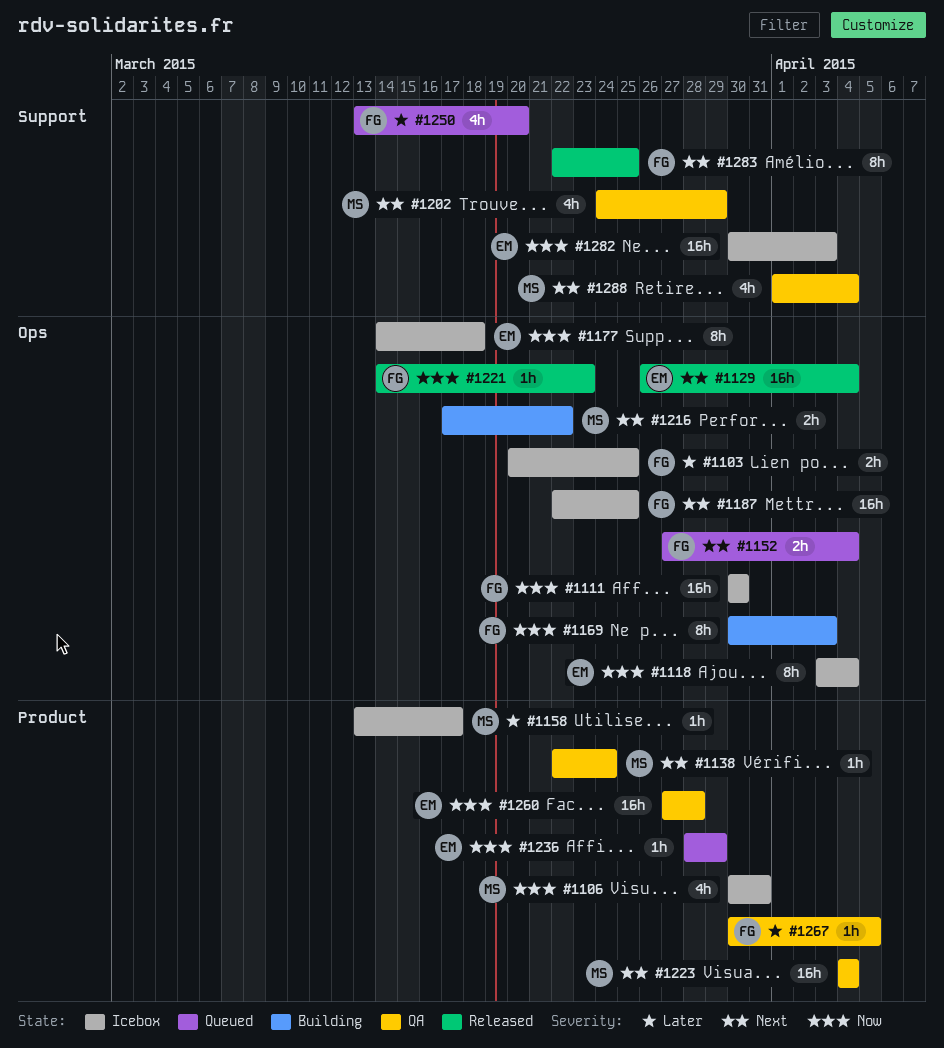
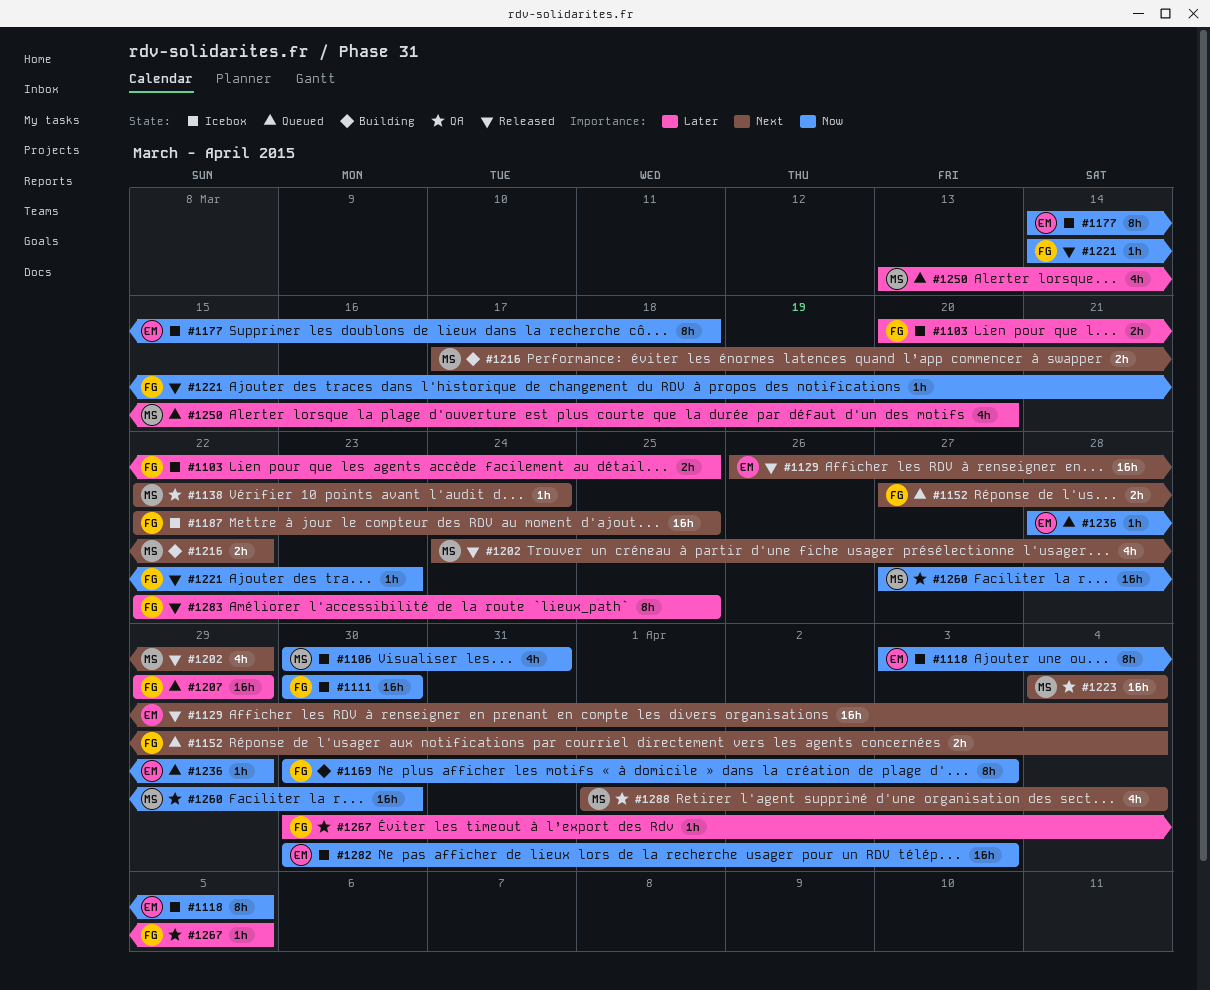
#1118, due: Apr 4 -> Apr 5
#1158: present -> none
#1202, status: QA -> Released
#1207: none -> present
#1250, owner: FG -> MS
#1260, owner: EM -> MS
#1260, due: Mar 28 -> Mar 30
#1283, priority: Next -> Later

